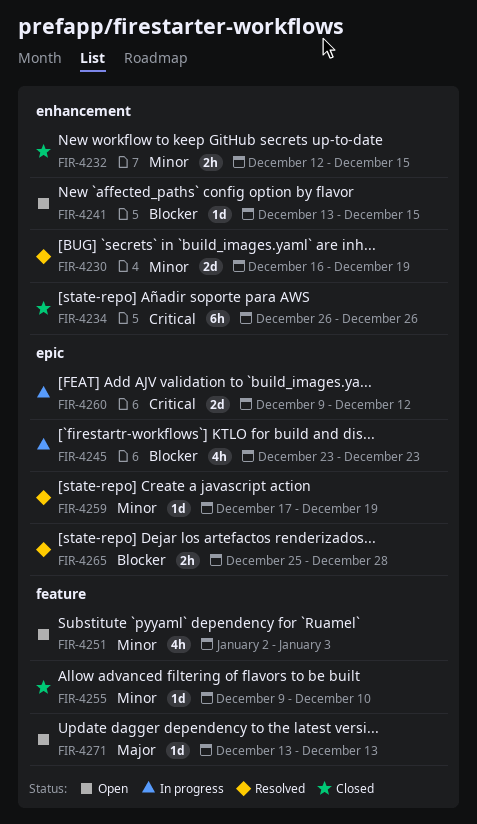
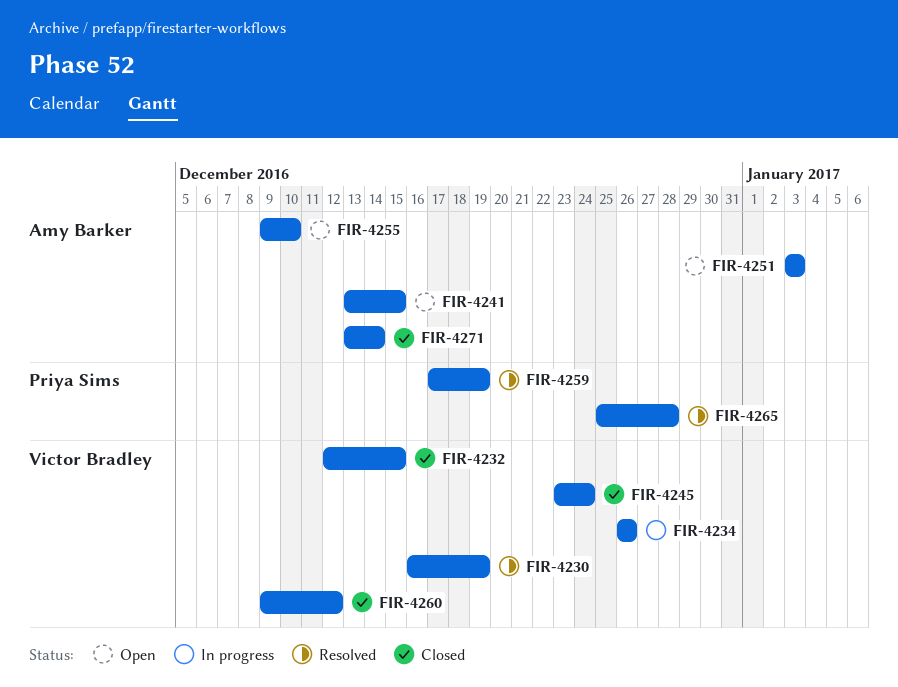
FIR-4234, status: Closed -> In progress
FIR-4245, status: In progress -> Closed
FIR-4245, due: Dec 23 -> Dec 24
FIR-4251, start: Jan 2 -> Jan 3
FIR-4255, status: Closed -> Open
FIR-4260, status: In progress -> Closed
FIR-4271, status: Open -> Closed
FIR-4271, due: Dec 13 -> Dec 14

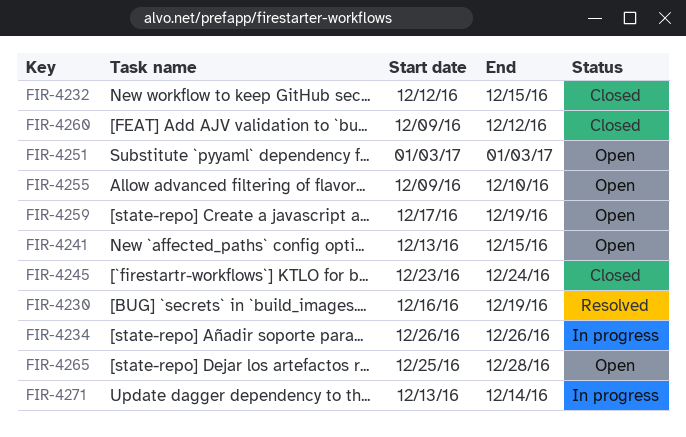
FIR-4259, status: Resolved -> Open
FIR-4265, status: Resolved -> Open
FIR-4271, status: Closed -> In progress

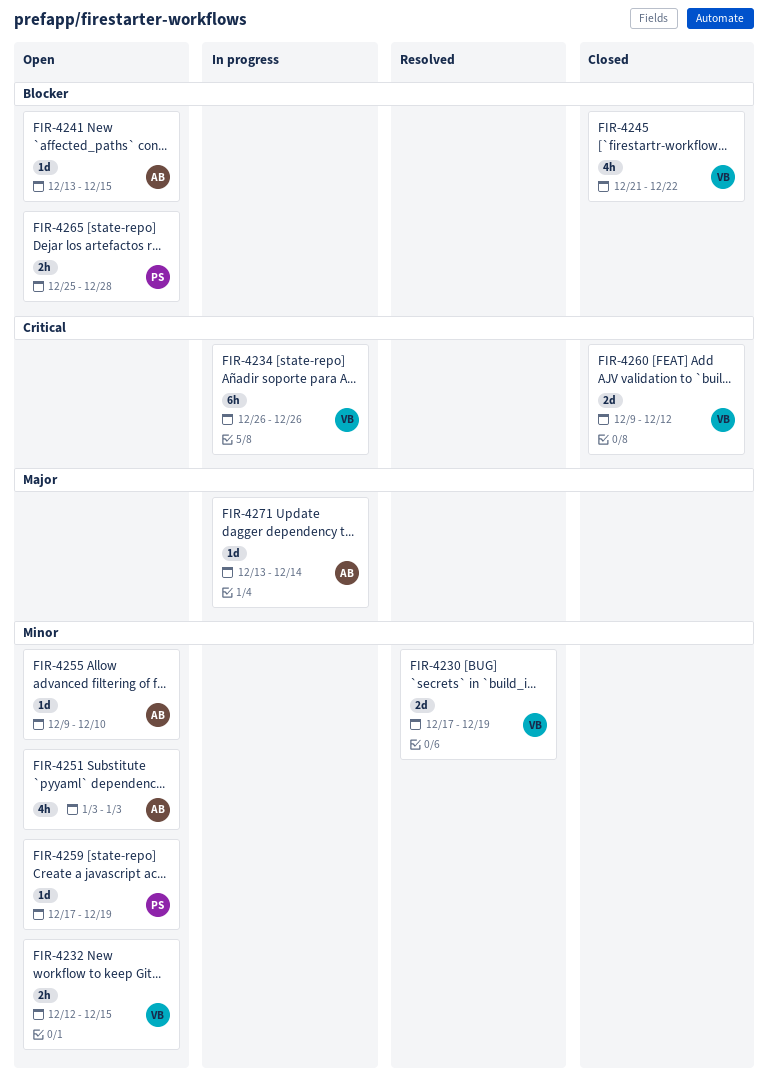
FIR-4230, start: Dec 16 -> Dec 17
FIR-4232, status: Closed -> Open
FIR-4245, start: Dec 23 -> Dec 21
FIR-4245, due: Dec 24 -> Dec 22

